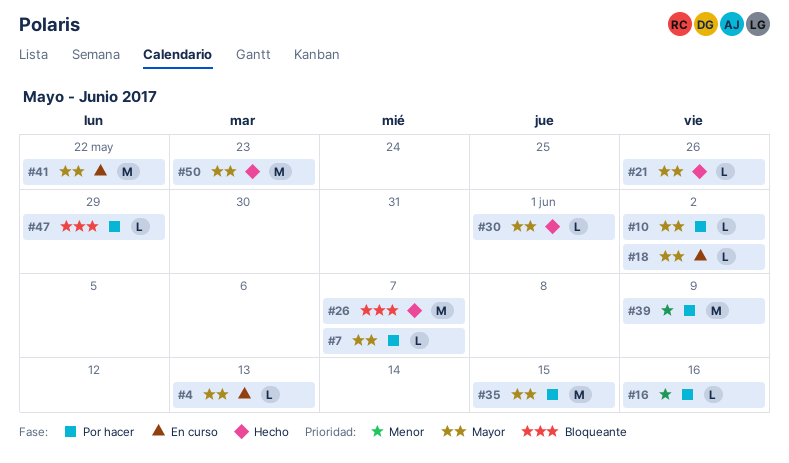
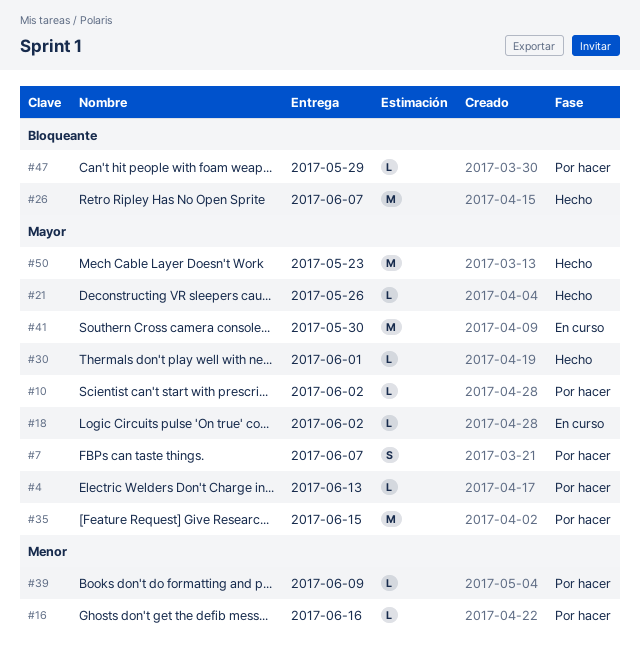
#4, status: En curso -> Por hacer
#7, estimate: L -> S
#39, estimate: M -> L
#41, due: May 22 -> May 30

